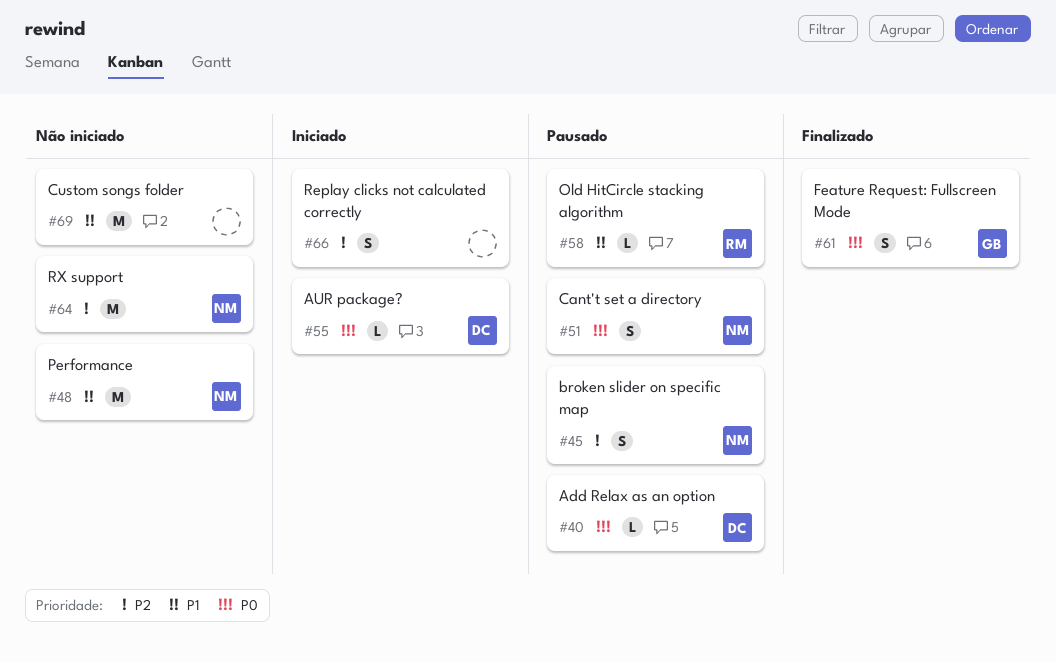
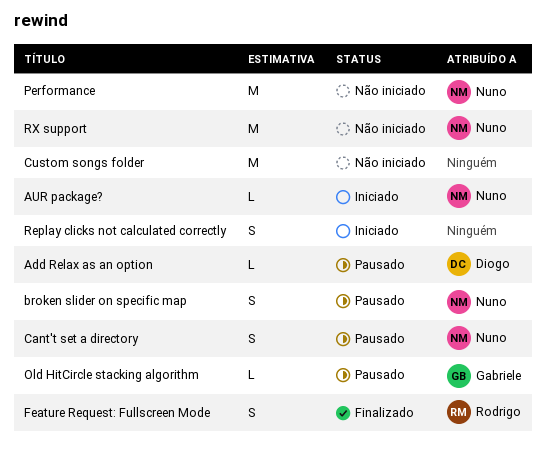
AUR package?, owner: Diogo -> Nuno
Feature Request: Fullscreen Mode, owner: Gabriele -> Rodrigo
Old HitCircle stacking algorithm, owner: Rodrigo -> Gabriele

